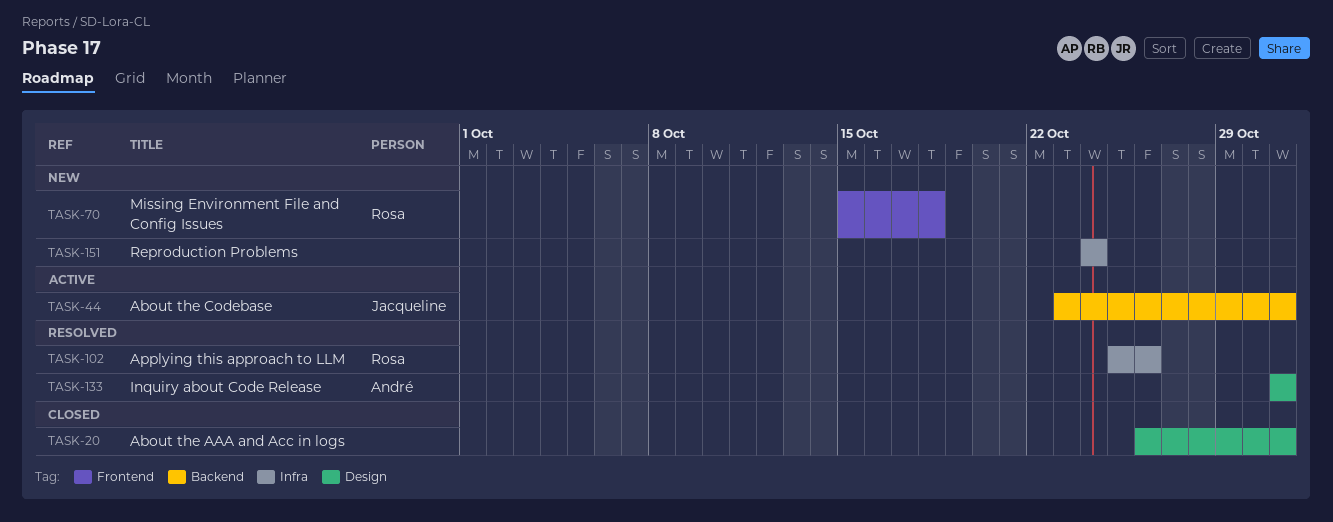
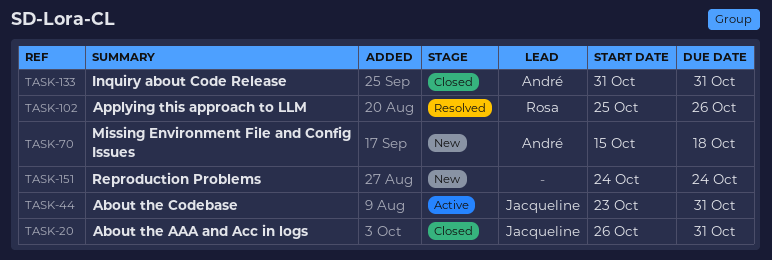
TASK-20, owner: none -> Jacqueline
TASK-70, owner: Rosa -> André
TASK-133, status: Resolved -> Closed

